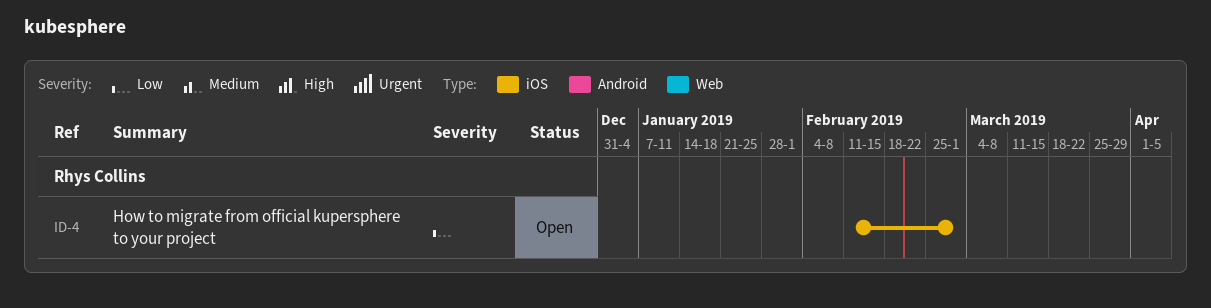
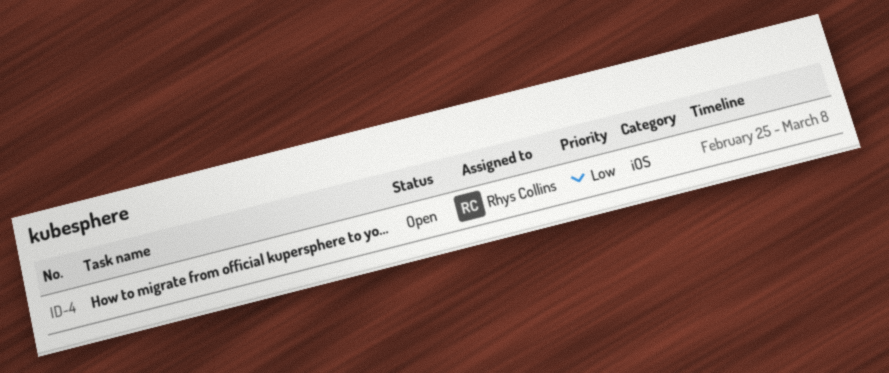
ID-4, start: Feb 11 -> Feb 25
ID-4, due: Mar 1 -> Mar 8

